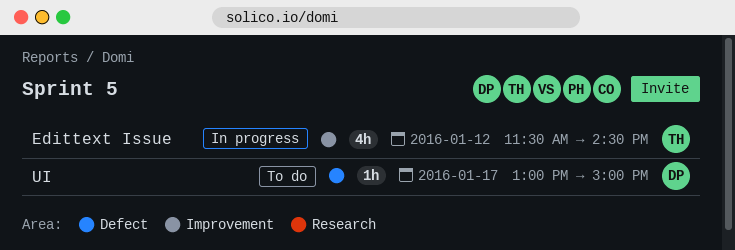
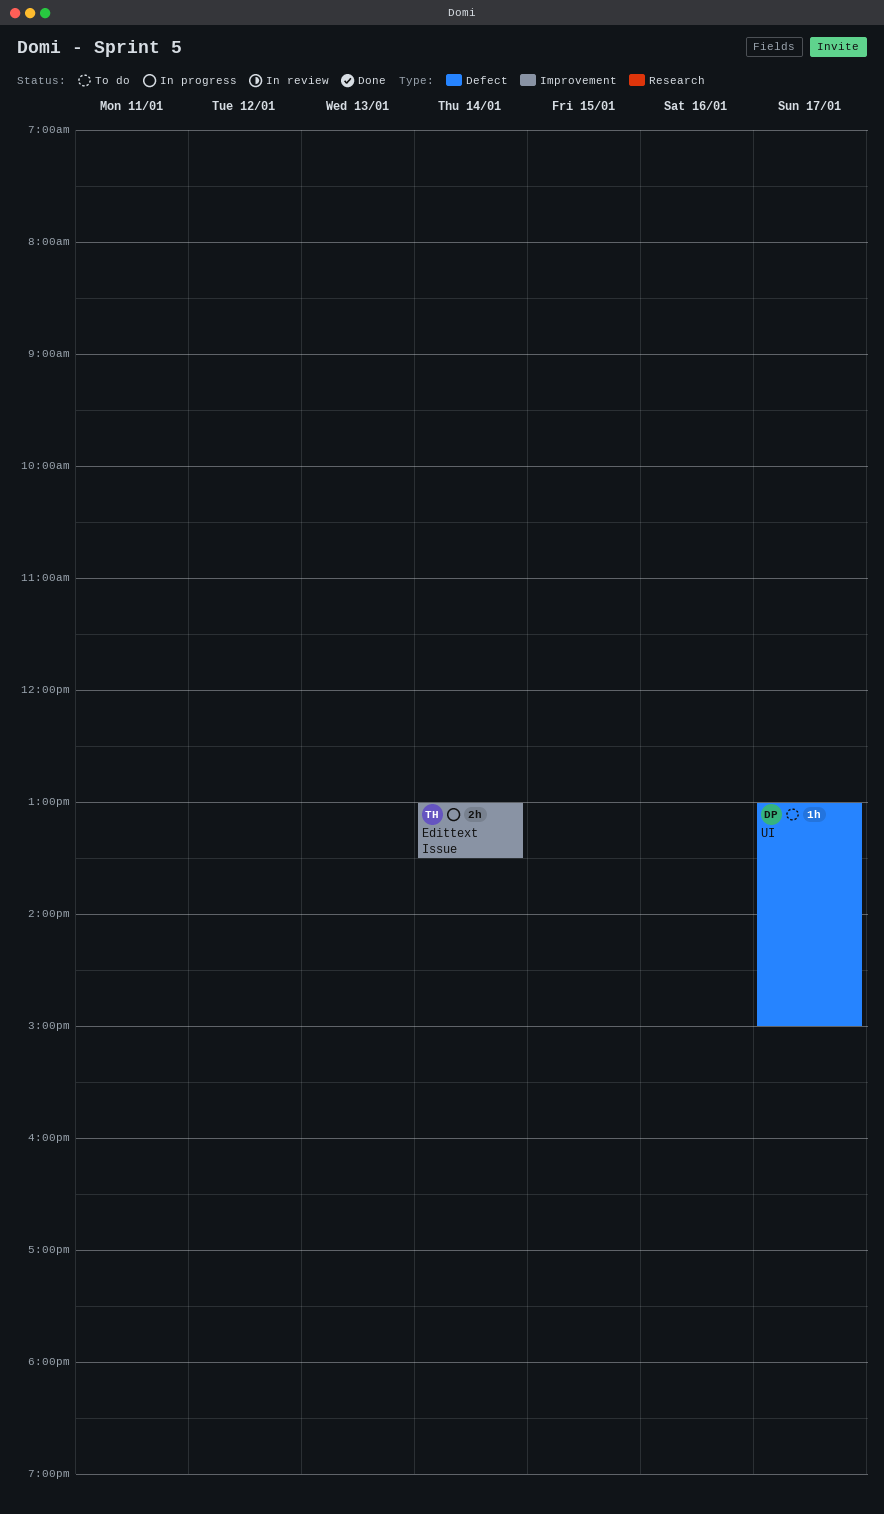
Edittext Issue, estimate: 4h -> 2h
Edittext Issue, day: Jan 12 -> Jan 14
Edittext Issue, begins: 11:30 -> 13:00
Edittext Issue, ends: 14:30 -> 13:30

